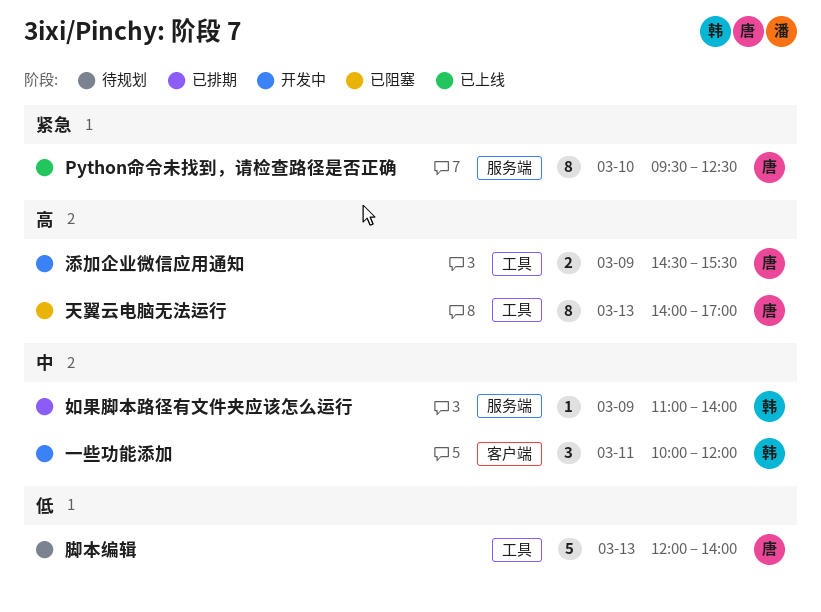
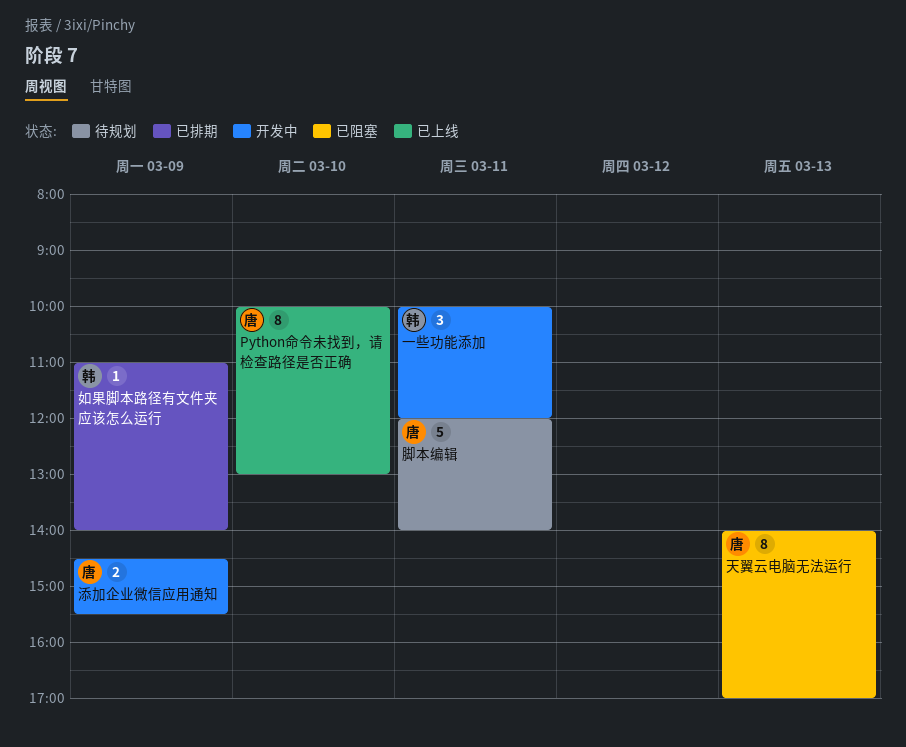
Python命令未找到，请检查路径是否正确, begins: 09:30 -> 10:00
Python命令未找到，请检查路径是否正确, ends: 12:30 -> 13:00
脚本编辑, day: Mar 13 -> Mar 11

